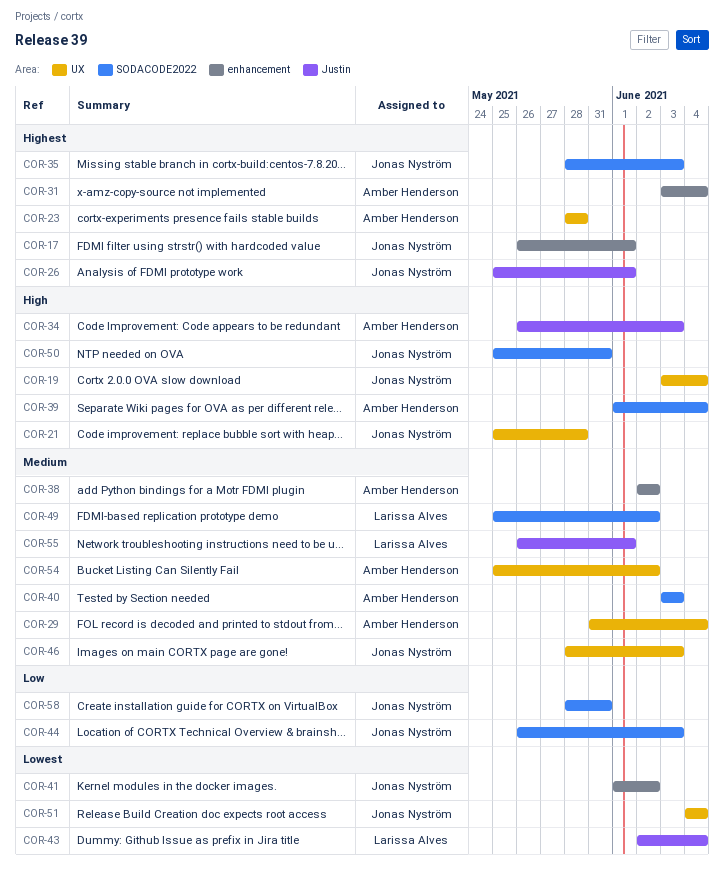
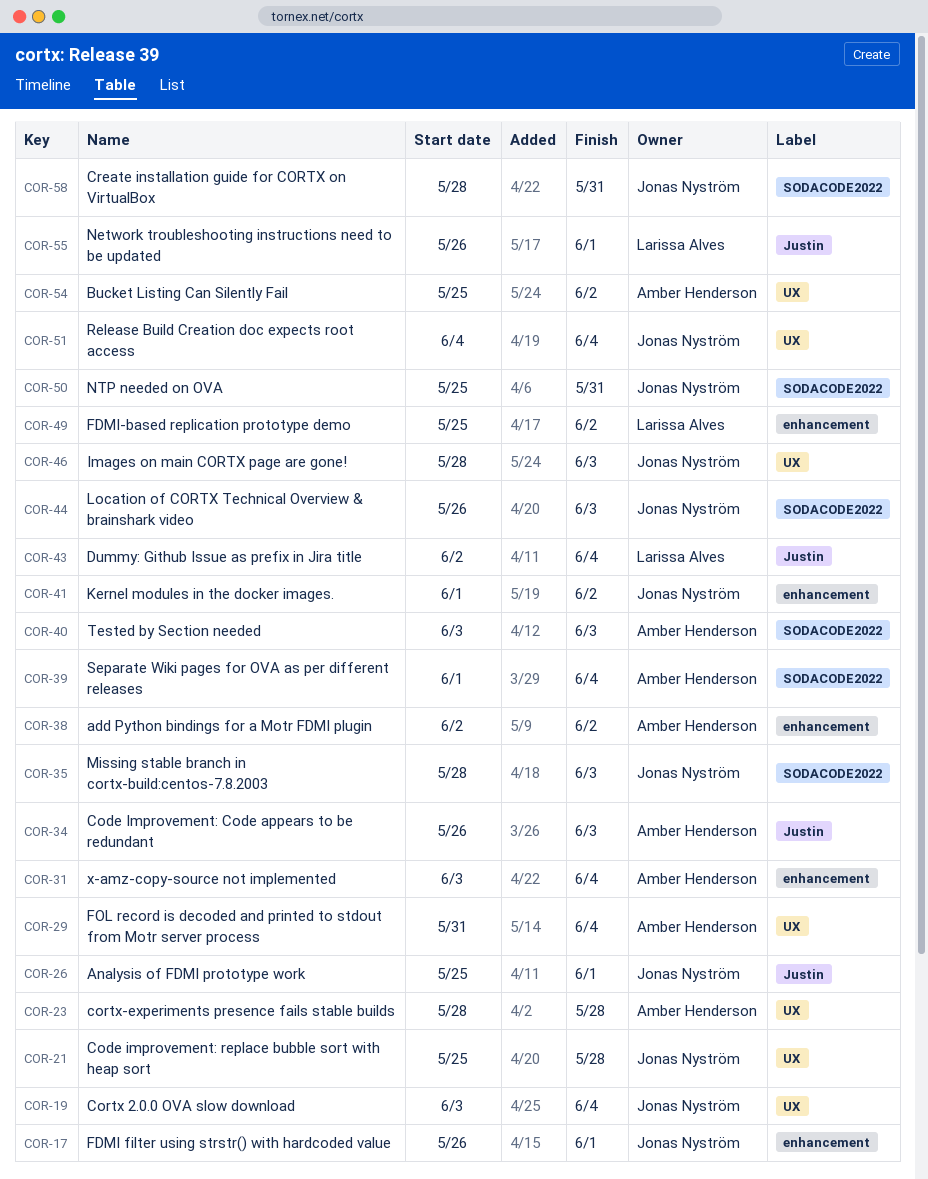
COR-49, label: SODACODE2022 -> enhancement

